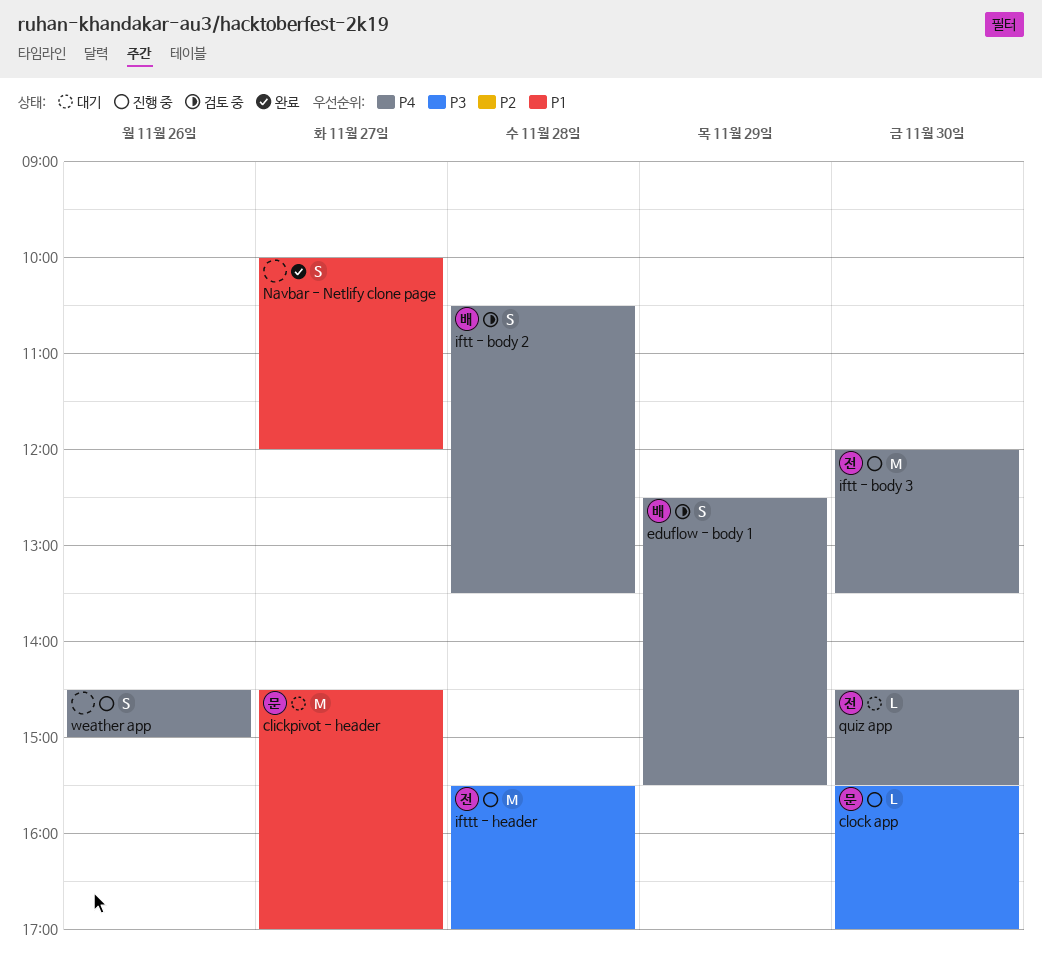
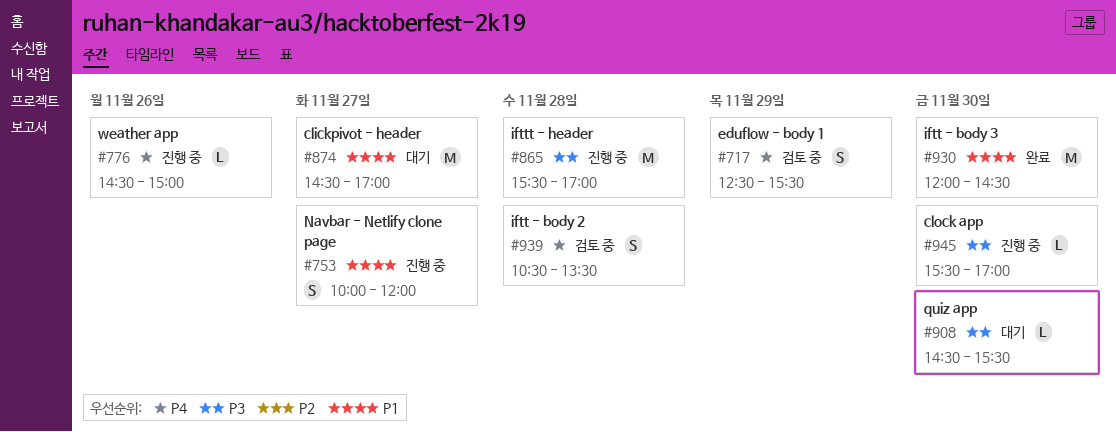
iftt - body 3, status: 진행 중 -> 완료
iftt - body 3, priority: P4 -> P1
iftt - body 3, ends: 13:30 -> 14:30
Navbar - Netlify clone page, status: 완료 -> 진행 중
quiz app, priority: P4 -> P3
weather app, estimate: S -> L

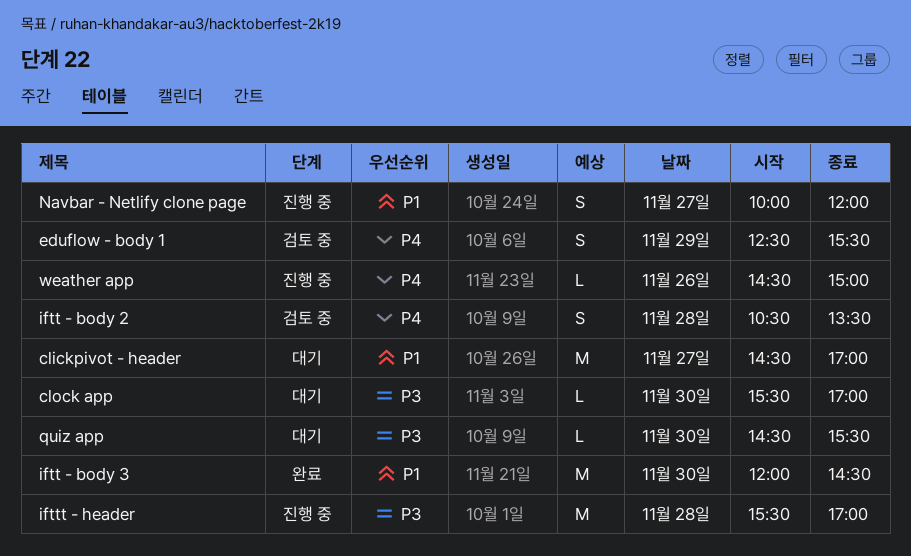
clock app, status: 진행 중 -> 대기

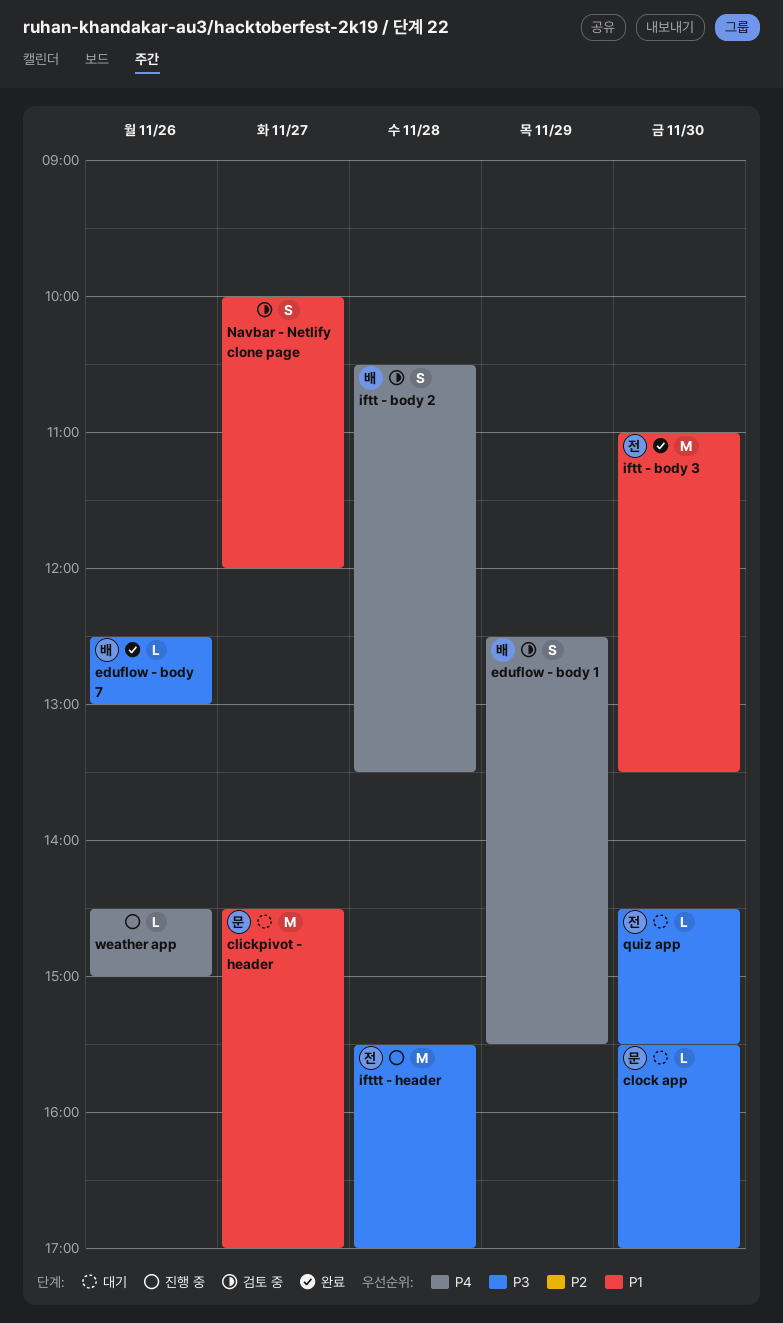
eduflow - body 7: none -> present
iftt - body 3, begins: 12:00 -> 11:00
iftt - body 3, ends: 14:30 -> 13:30
Navbar - Netlify clone page, status: 진행 중 -> 검토 중

